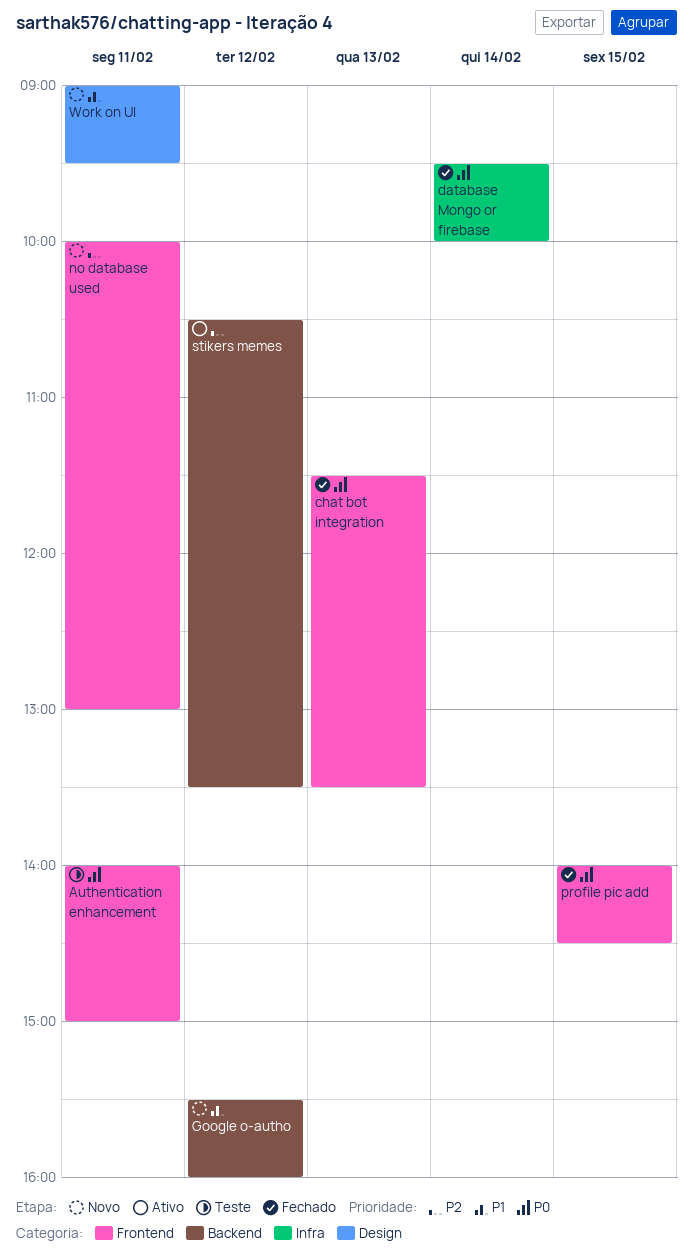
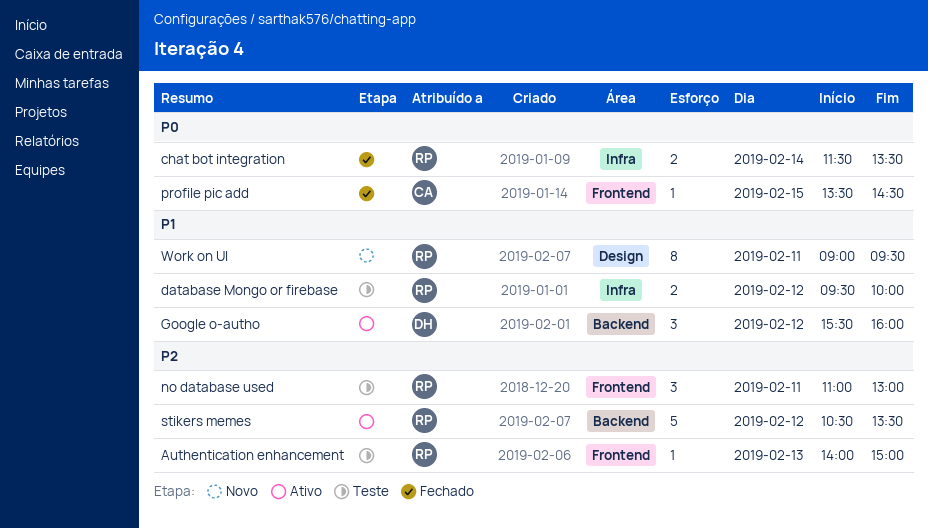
Authentication enhancement, priority: P0 -> P2
Authentication enhancement, day: Feb 11 -> Feb 13
chat bot integration, label: Frontend -> Infra
chat bot integration, day: Feb 13 -> Feb 14
database Mongo or firebase, status: Fechado -> Teste
database Mongo or firebase, priority: P0 -> P1
database Mongo or firebase, day: Feb 14 -> Feb 12
Google o-autho, status: Novo -> Ativo
no database used, status: Novo -> Teste
no database used, begins: 10:00 -> 11:00
profile pic add, begins: 14:00 -> 13:30

